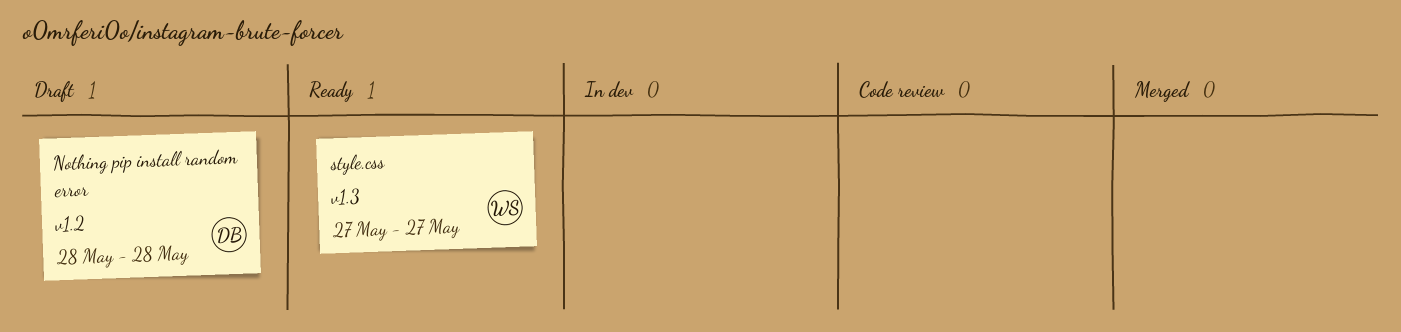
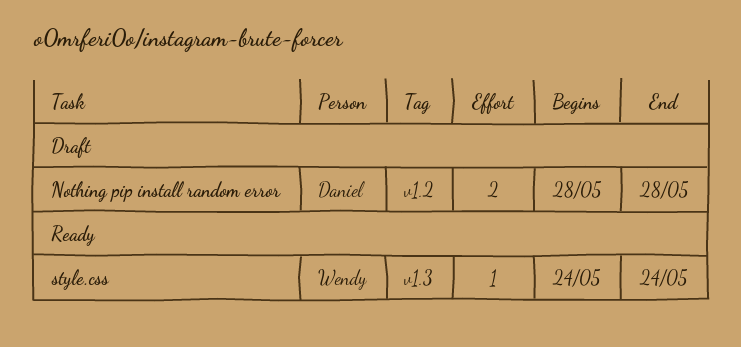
style.css, start: May 27 -> May 24
style.css, due: May 27 -> May 24

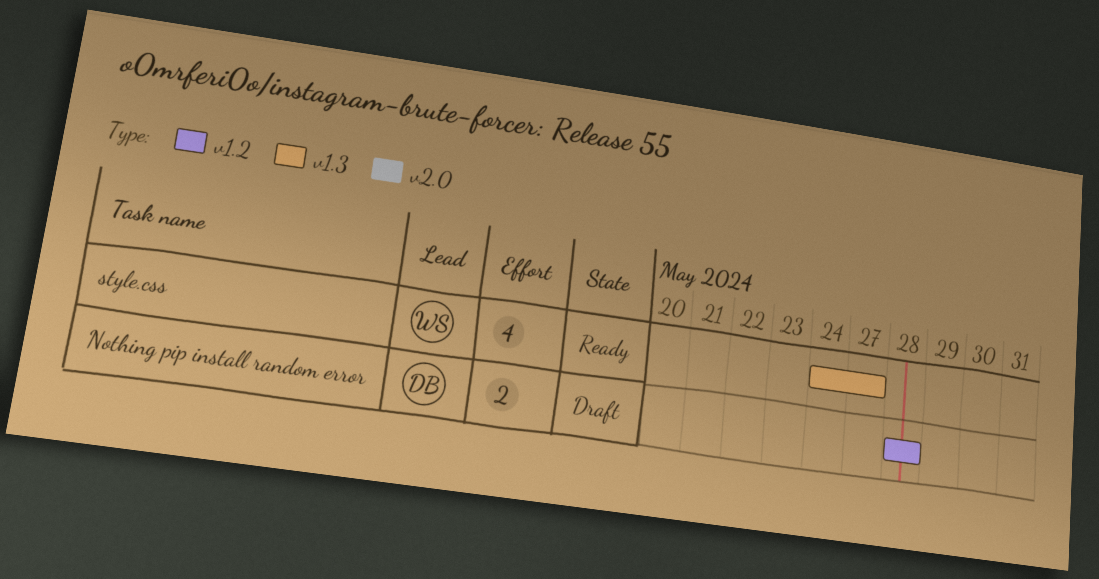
style.css, estimate: 1 -> 4
style.css, due: May 24 -> May 27

